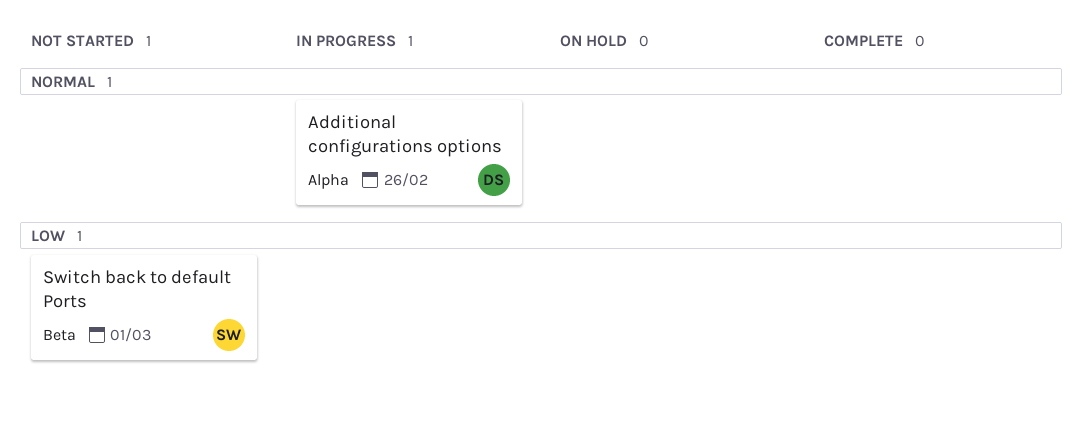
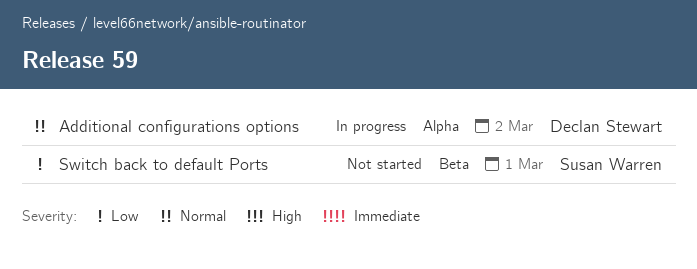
Additional configurations options, due: Feb 26 -> Mar 2

